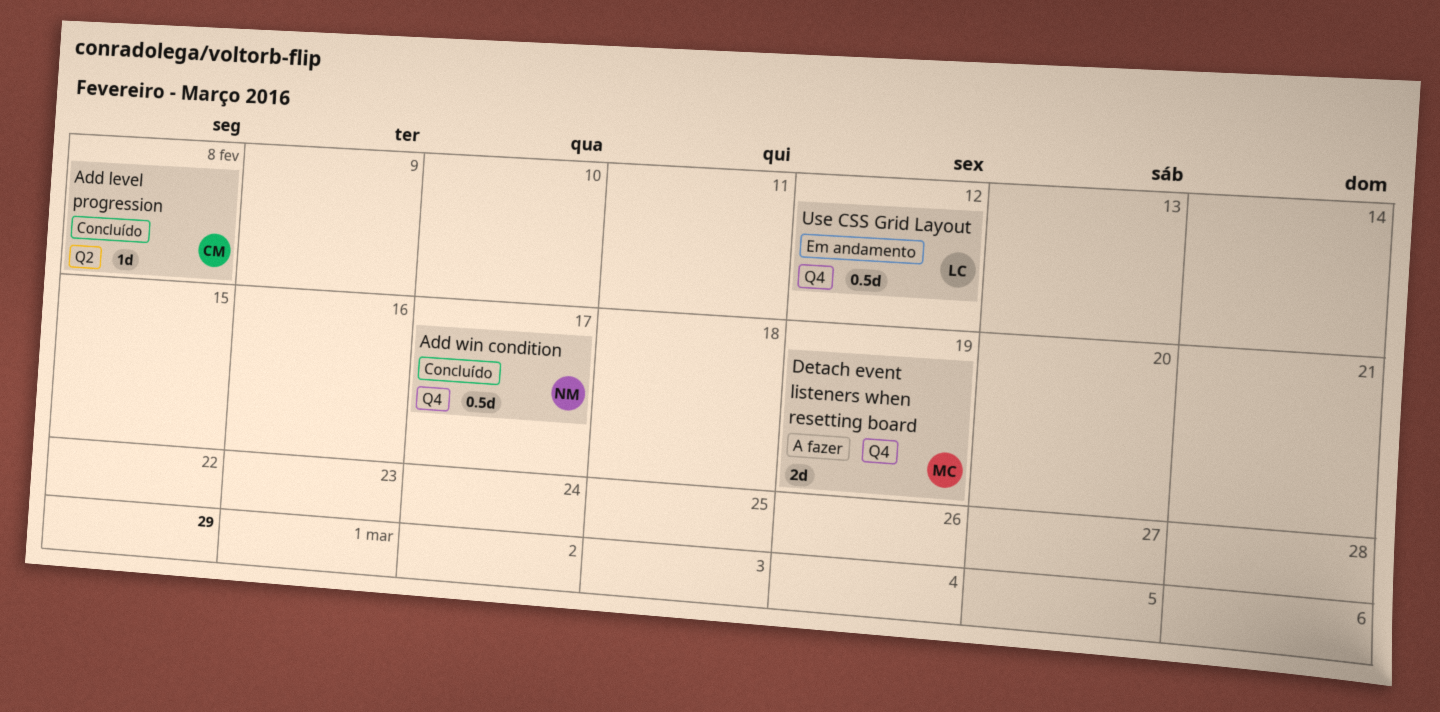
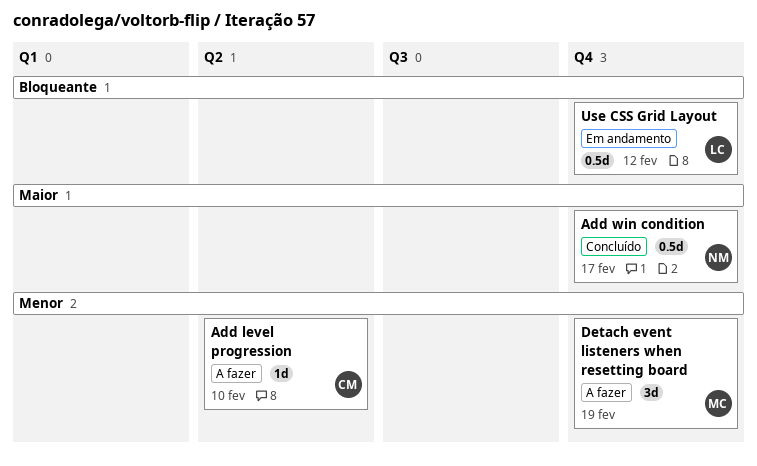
Add level progression, status: Concluído -> A fazer
Add level progression, due: Feb 8 -> Feb 10
Detach event listeners when resetting board, estimate: 2d -> 3d

